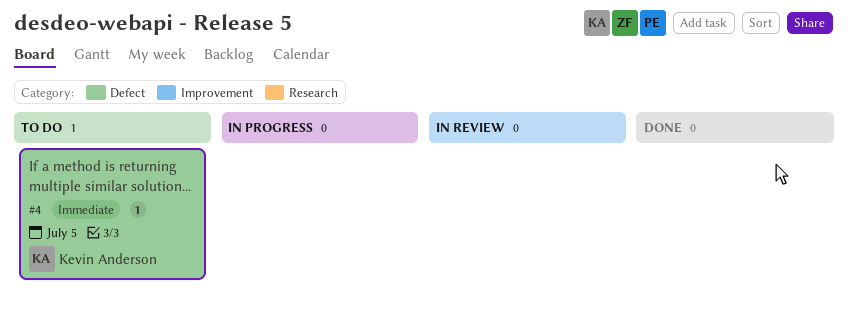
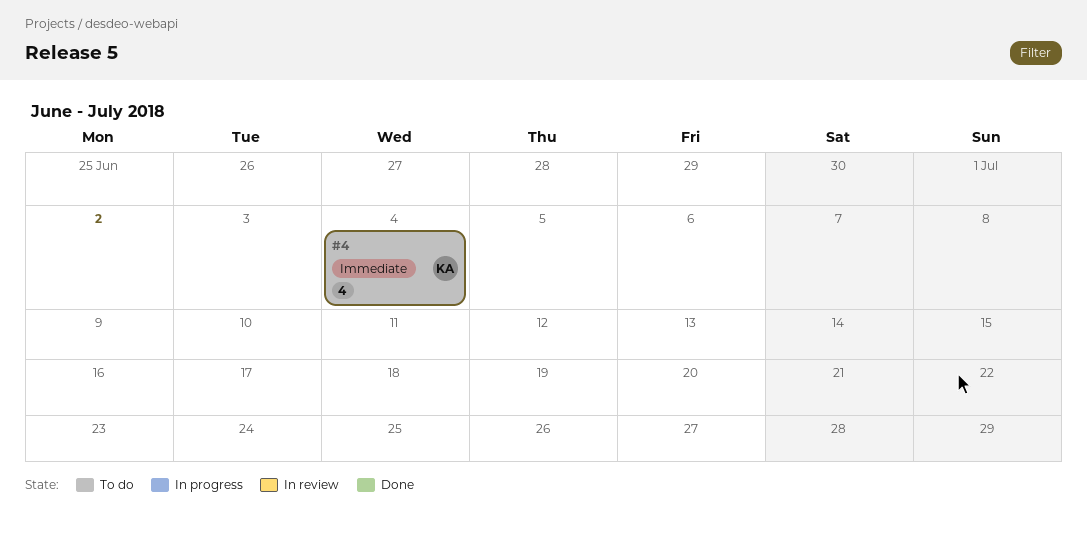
#4, estimate: 1 -> 4
#4, due: Jul 5 -> Jul 4

